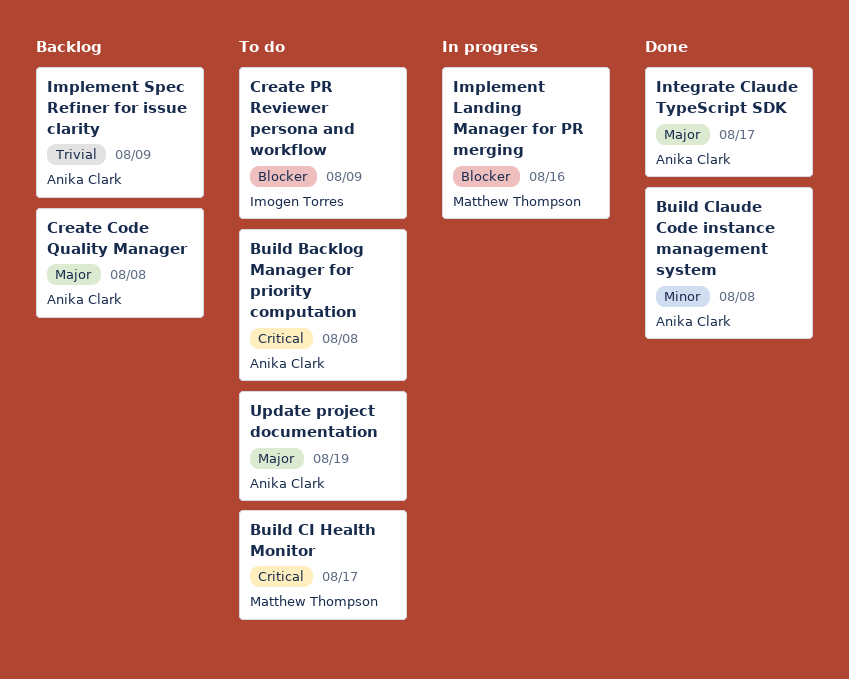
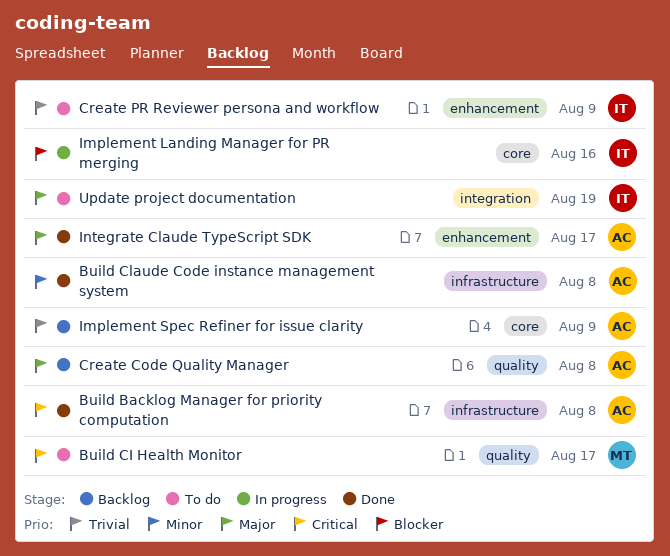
Build Backlog Manager for priority computation, status: To do -> Done
Create PR Reviewer persona and workflow, priority: Blocker -> Trivial
Implement Landing Manager for PR merging, owner: Matthew Thompson -> Imogen Torres
Update project documentation, owner: Anika Clark -> Imogen Torres

